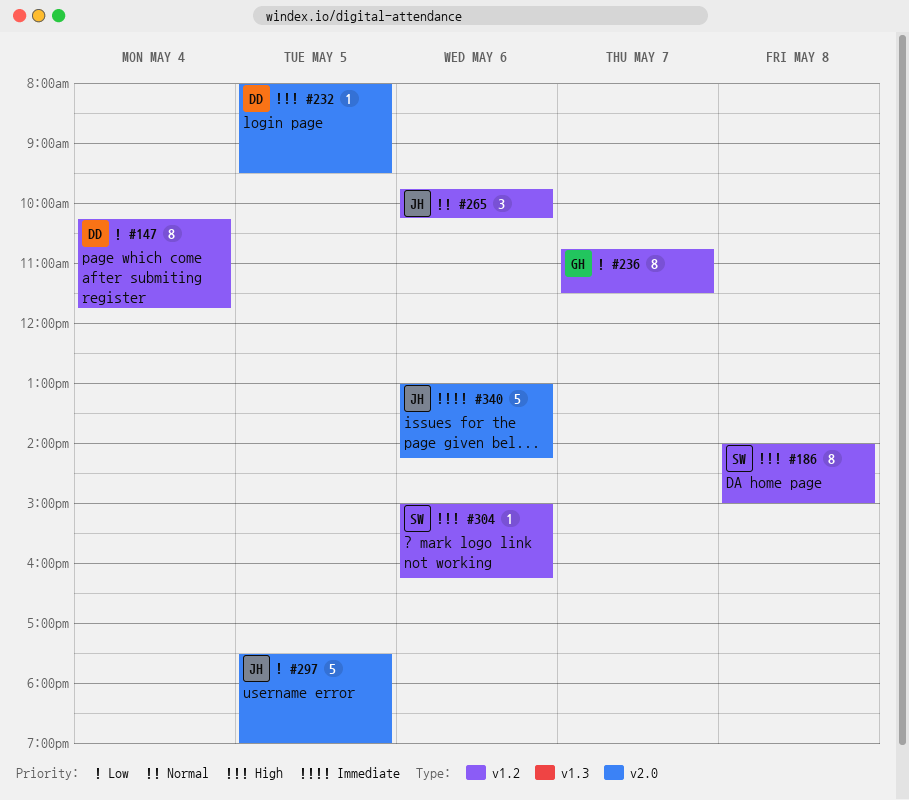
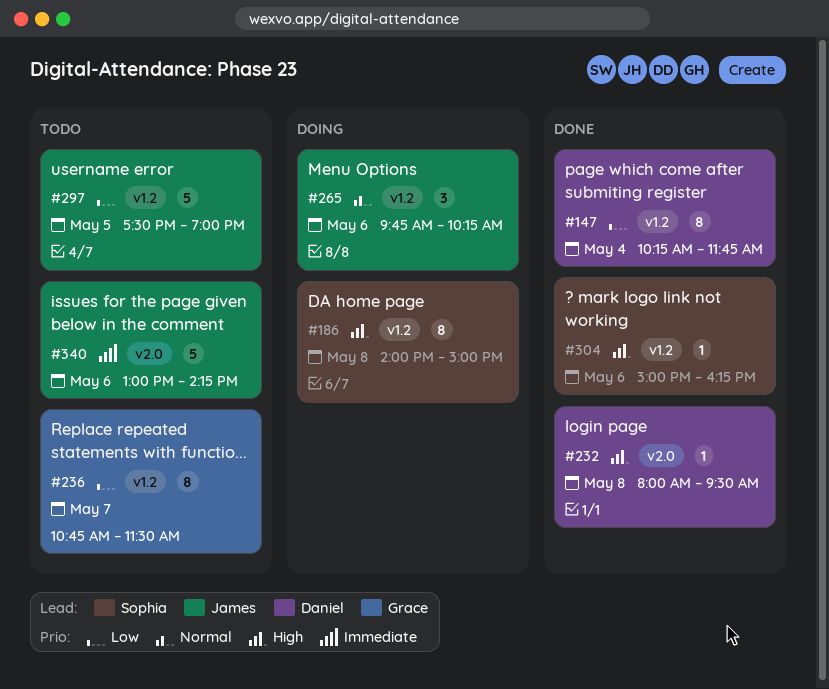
#232, day: May 5 -> May 8
#297, label: v2.0 -> v1.2

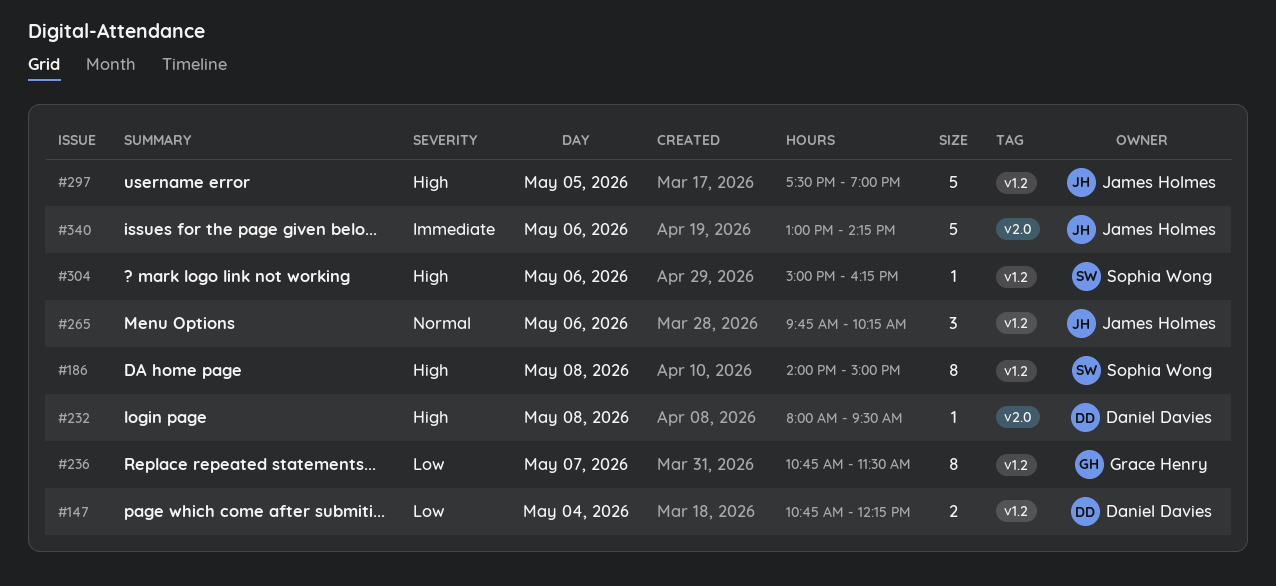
#147, estimate: 8 -> 2
#147, begins: 10:15 -> 10:45
#147, ends: 11:45 -> 12:15
#297, priority: Low -> High

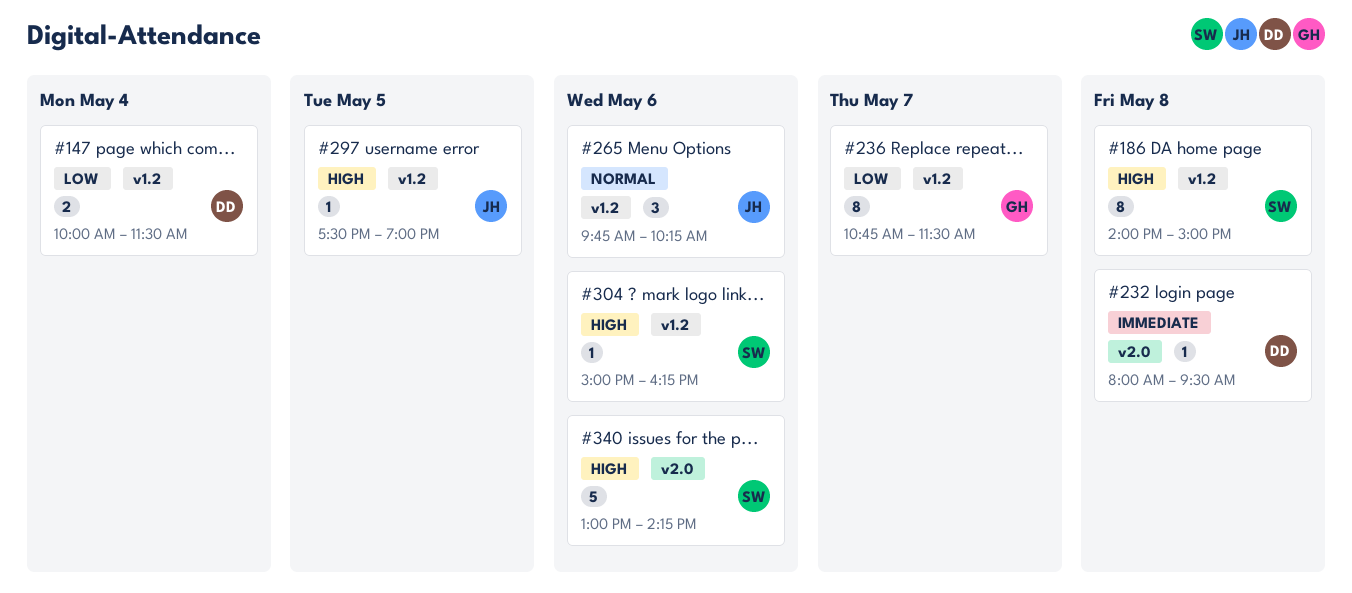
#147, begins: 10:45 -> 10:00
#147, ends: 12:15 -> 11:30
#232, priority: High -> Immediate
#297, estimate: 5 -> 1
#340, owner: James Holmes -> Sophia Wong
#340, priority: Immediate -> High

